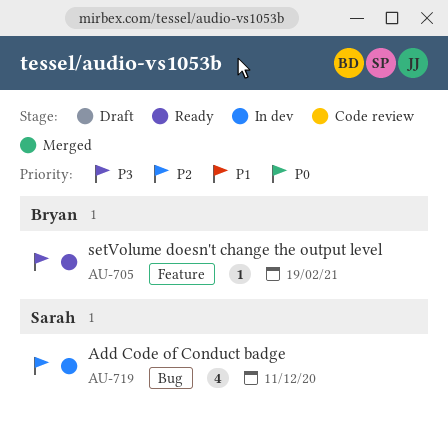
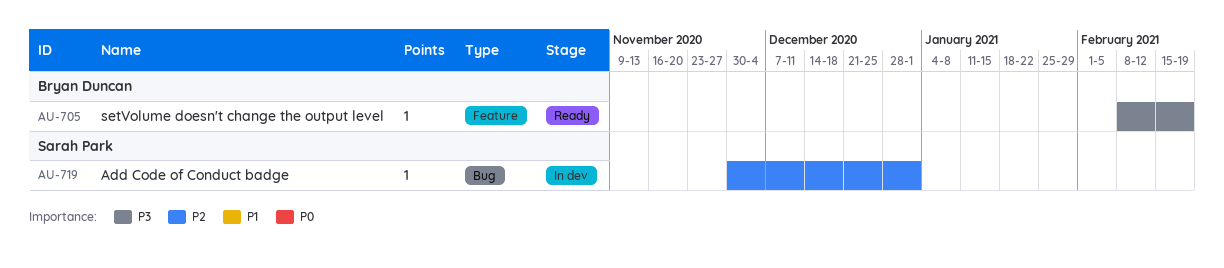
AU-719, estimate: 4 -> 1
AU-719, due: Dec 11 -> Jan 1

